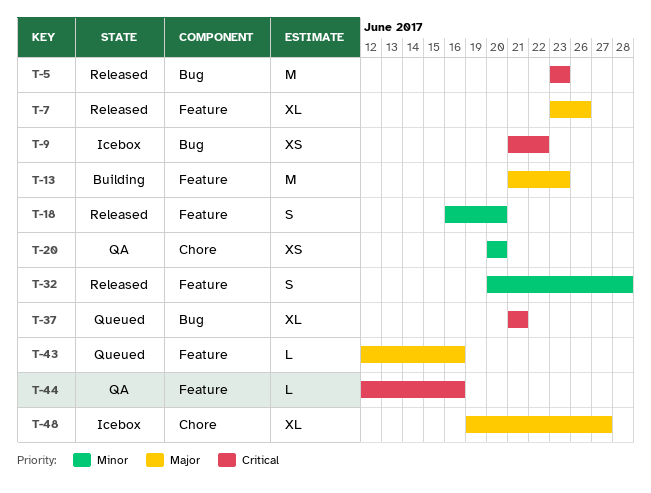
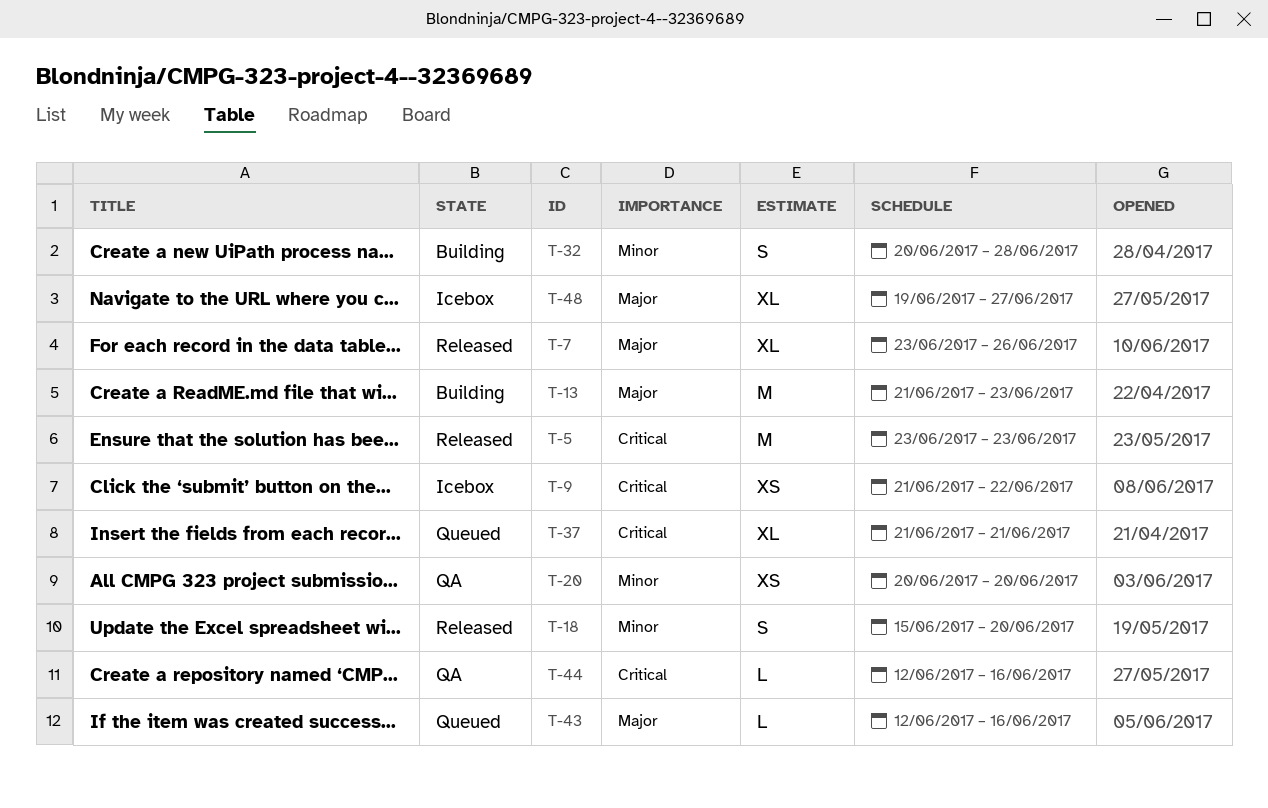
T-18, start: Jun 16 -> Jun 15
T-32, status: Released -> Building

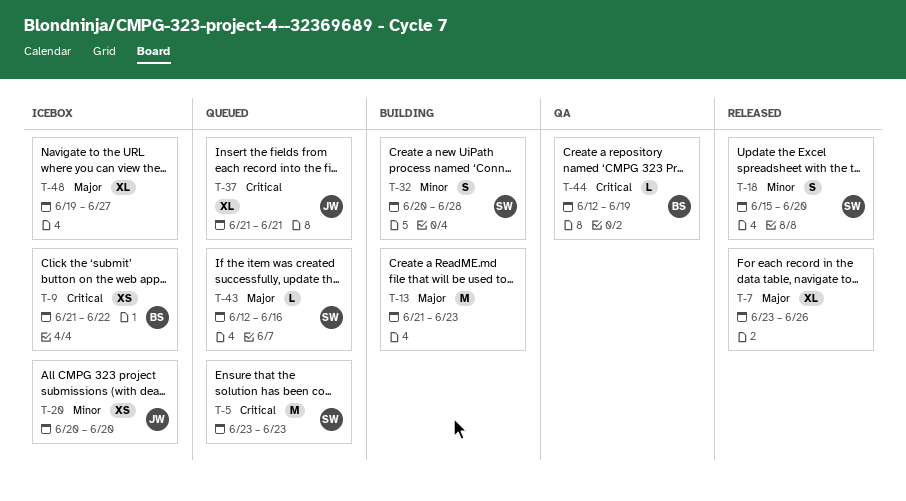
T-5, status: Released -> Queued
T-20, status: QA -> Icebox
T-44, due: Jun 16 -> Jun 19

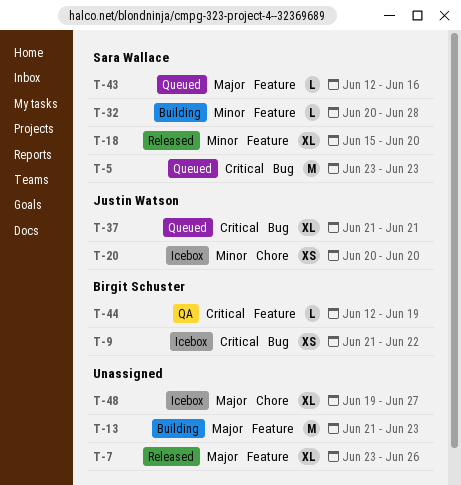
T-18, estimate: S -> XL
T-32, estimate: S -> L

